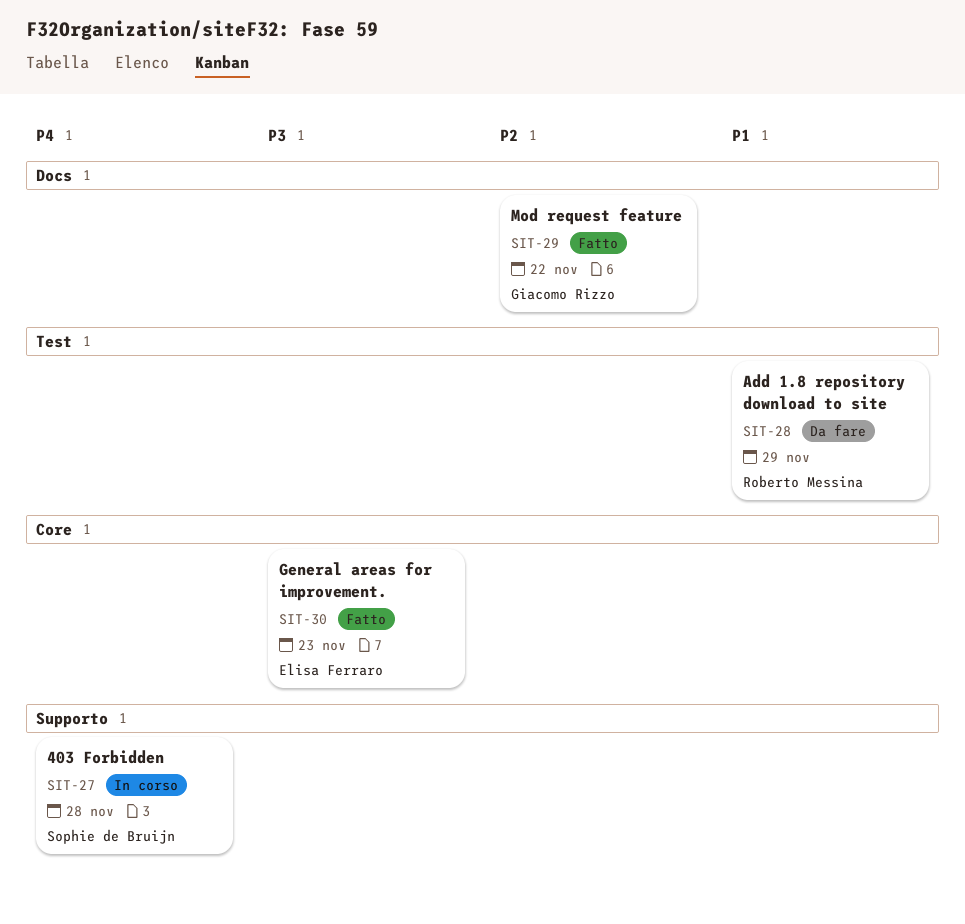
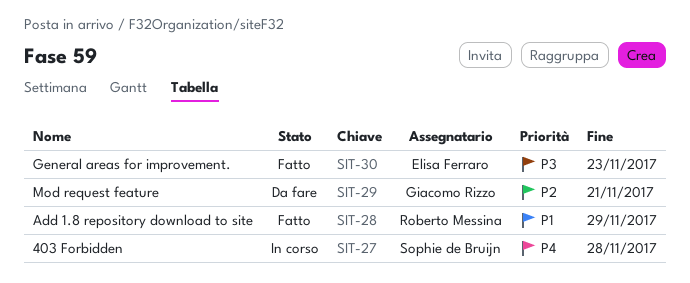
SIT-28, status: Da fare -> Fatto
SIT-29, status: Fatto -> Da fare
SIT-29, due: Nov 22 -> Nov 21

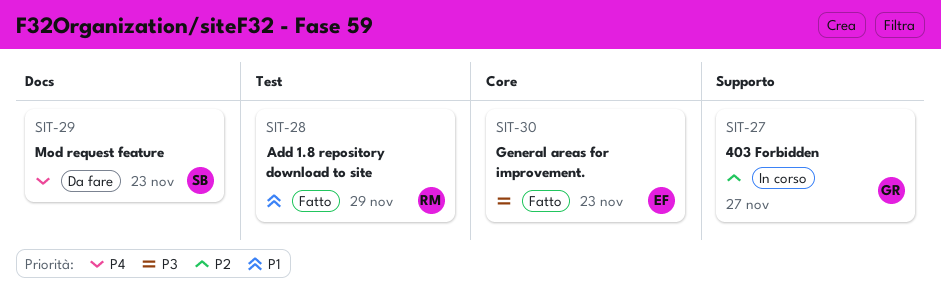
SIT-27, owner: Sophie de Bruijn -> Giacomo Rizzo
SIT-27, priority: P4 -> P2
SIT-27, due: Nov 28 -> Nov 27
SIT-29, owner: Giacomo Rizzo -> Sophie de Bruijn
SIT-29, priority: P2 -> P4
SIT-29, due: Nov 21 -> Nov 23

